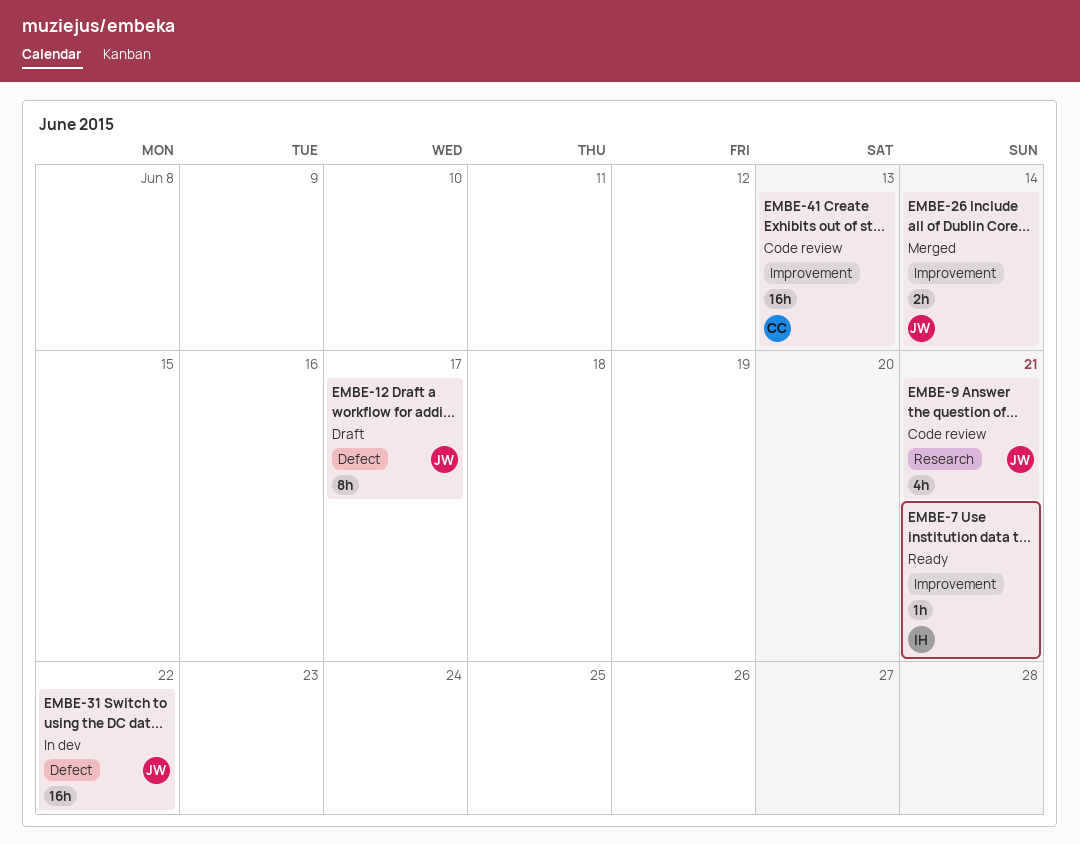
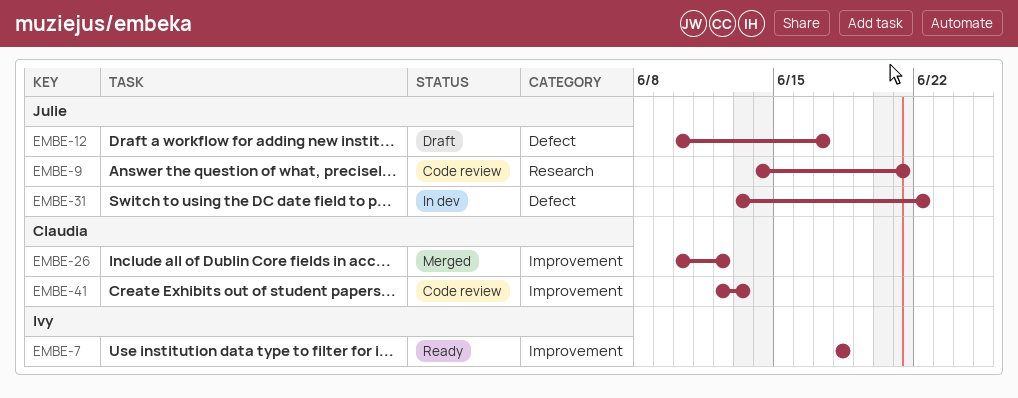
EMBE-7, due: Jun 21 -> Jun 18
EMBE-26, owner: Julie -> Claudia
EMBE-26, due: Jun 14 -> Jun 12

